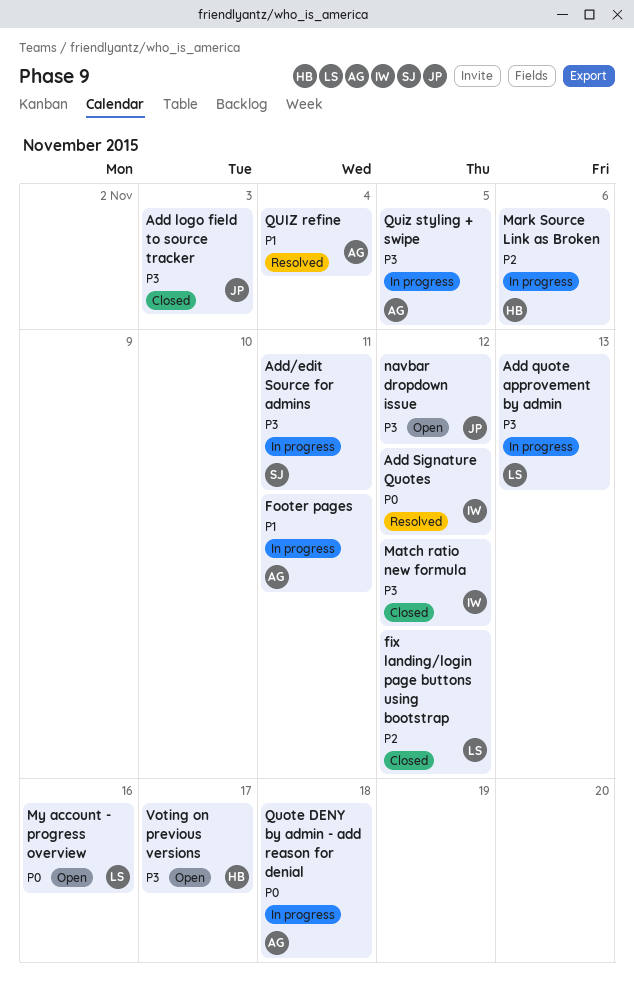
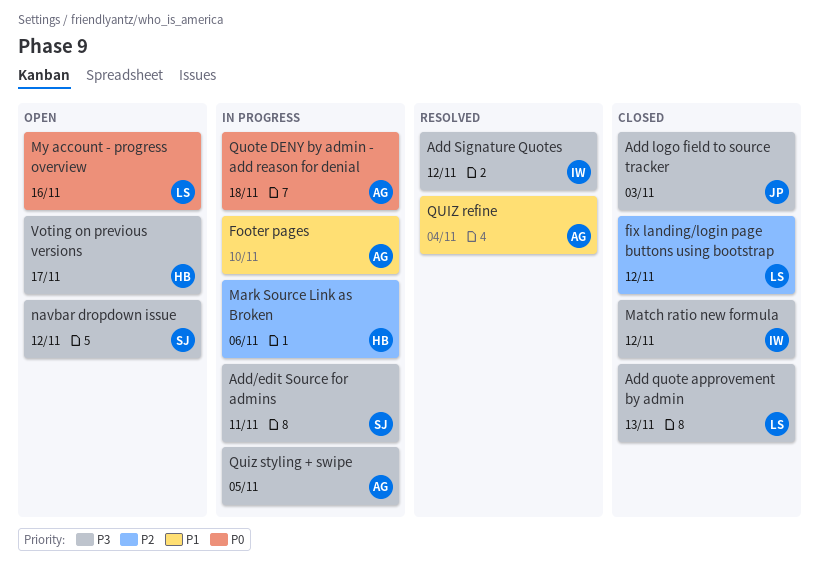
Add quote approvement by admin, status: In progress -> Closed
Add Signature Quotes, priority: P0 -> P3
Footer pages, due: Nov 11 -> Nov 10
navbar dropdown issue, owner: JP -> SJ

